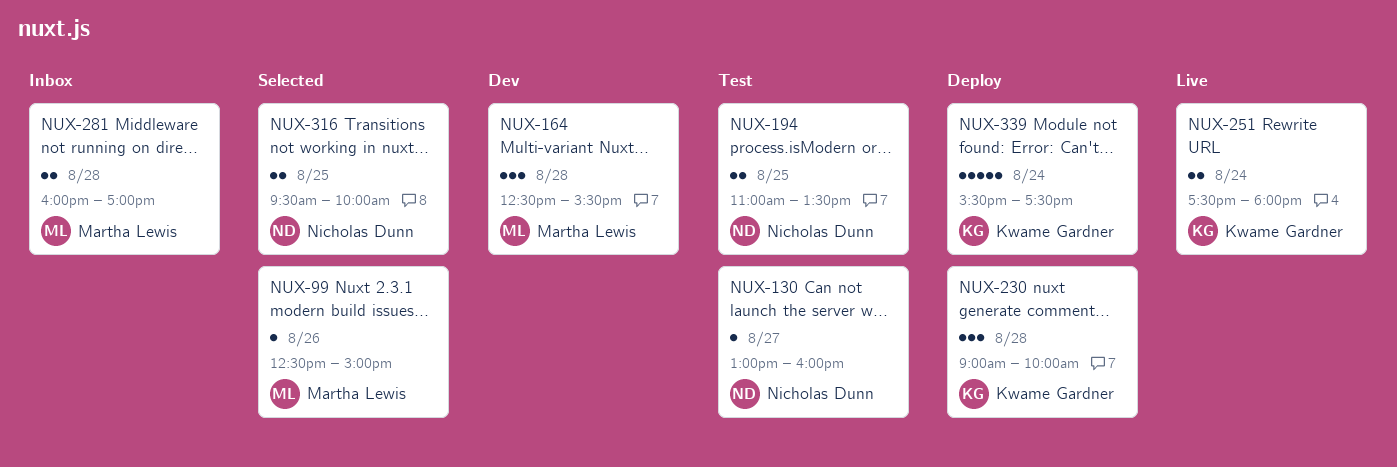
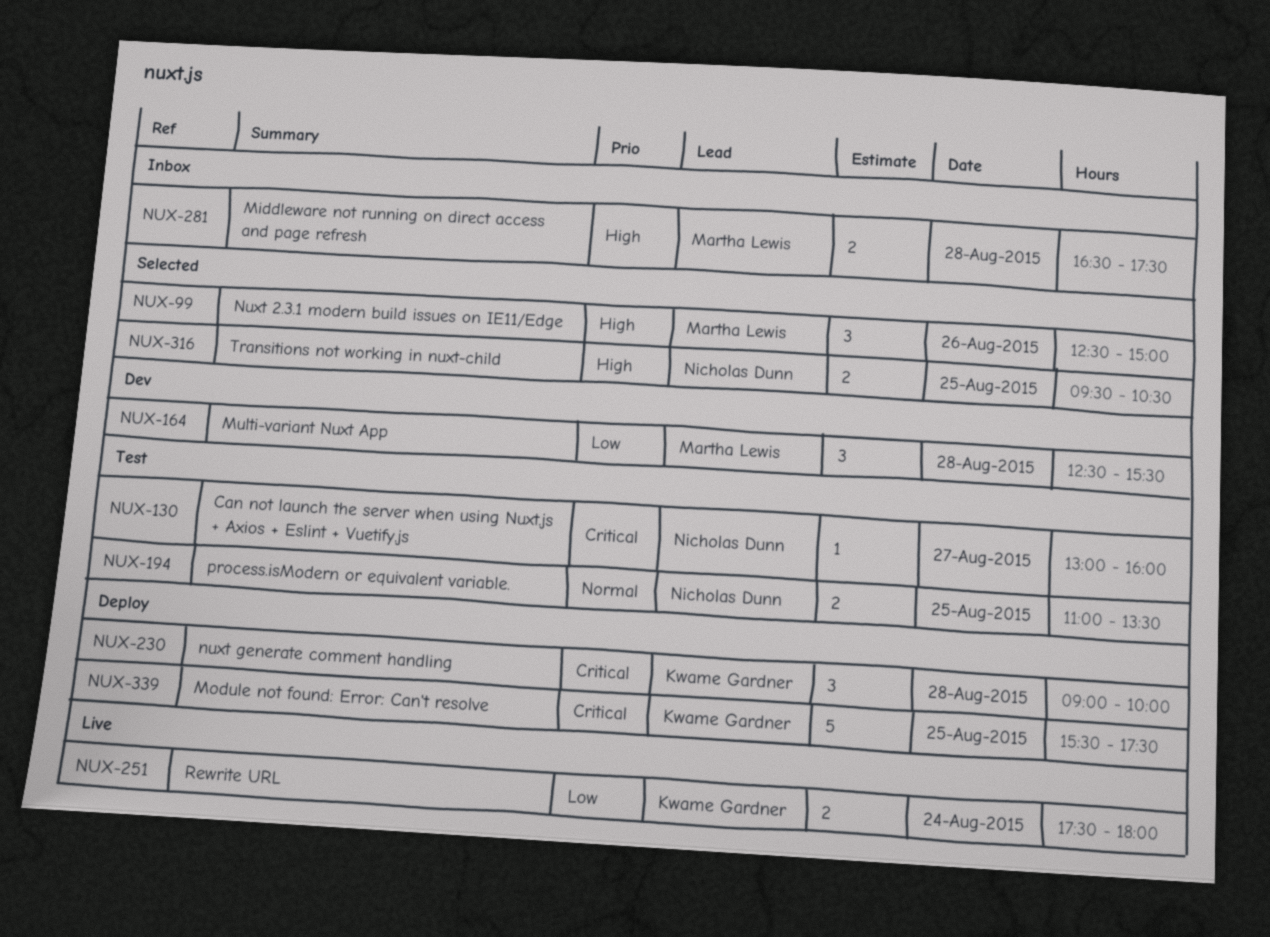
NUX-99, estimate: 1 -> 3
NUX-281, begins: 16:00 -> 16:30
NUX-281, ends: 17:00 -> 17:30
NUX-316, ends: 10:00 -> 10:30
NUX-339, day: Aug 24 -> Aug 25

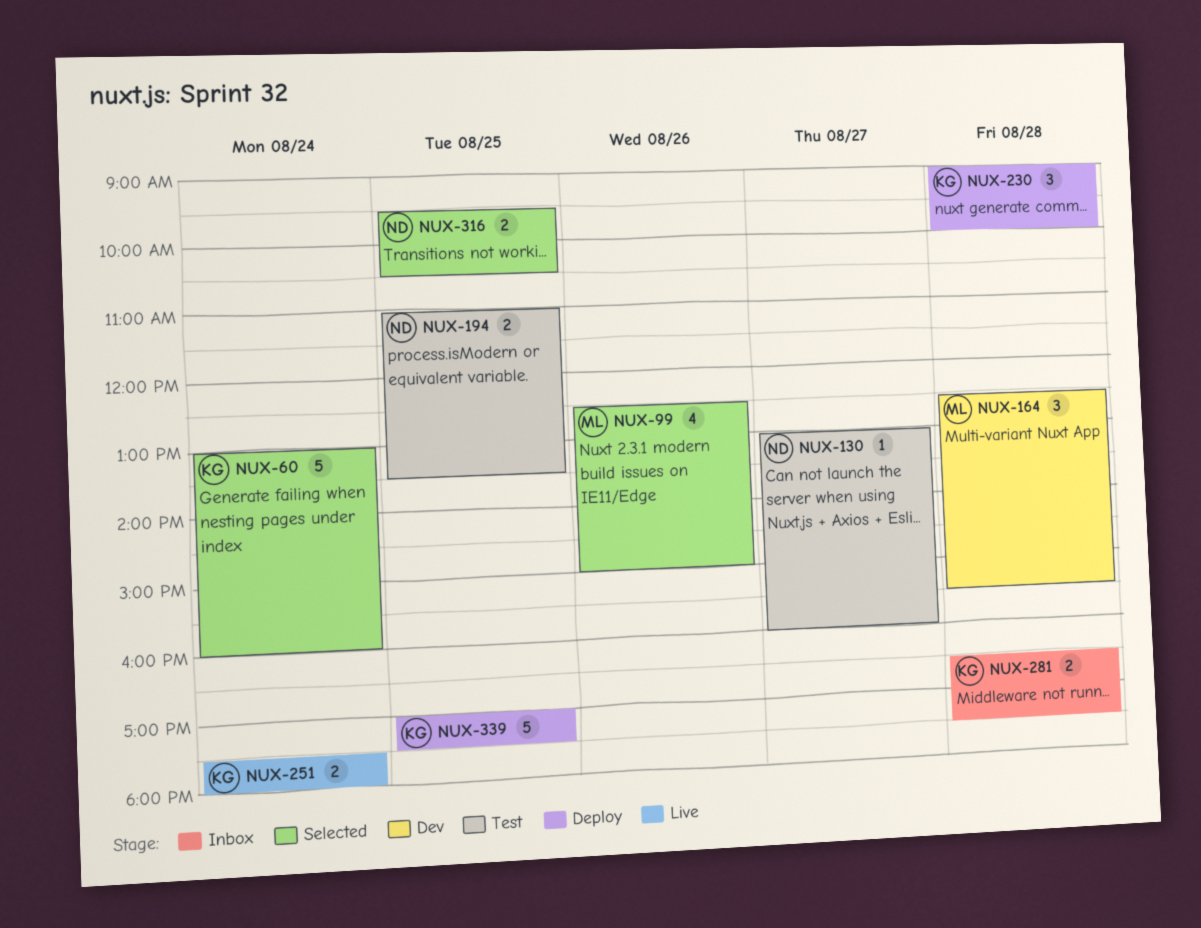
NUX-60: none -> present
NUX-99, estimate: 3 -> 4
NUX-281, owner: Martha Lewis -> Kwame Gardner
NUX-339, begins: 15:30 -> 17:00

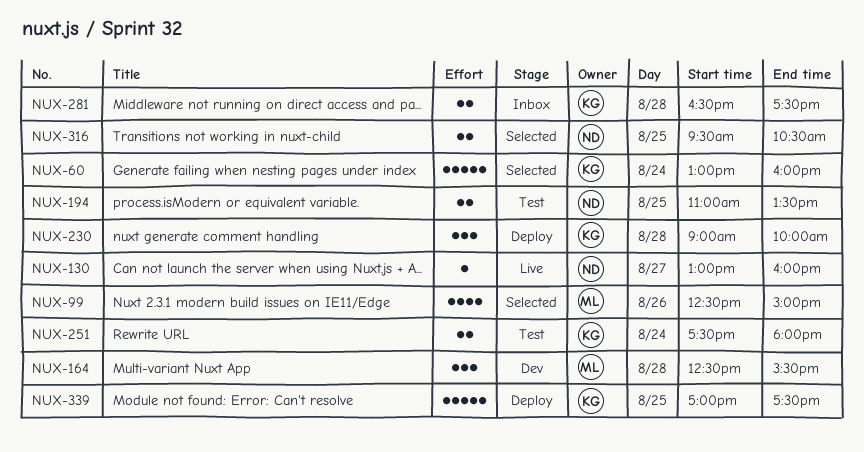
NUX-130, status: Test -> Live
NUX-251, status: Live -> Test

